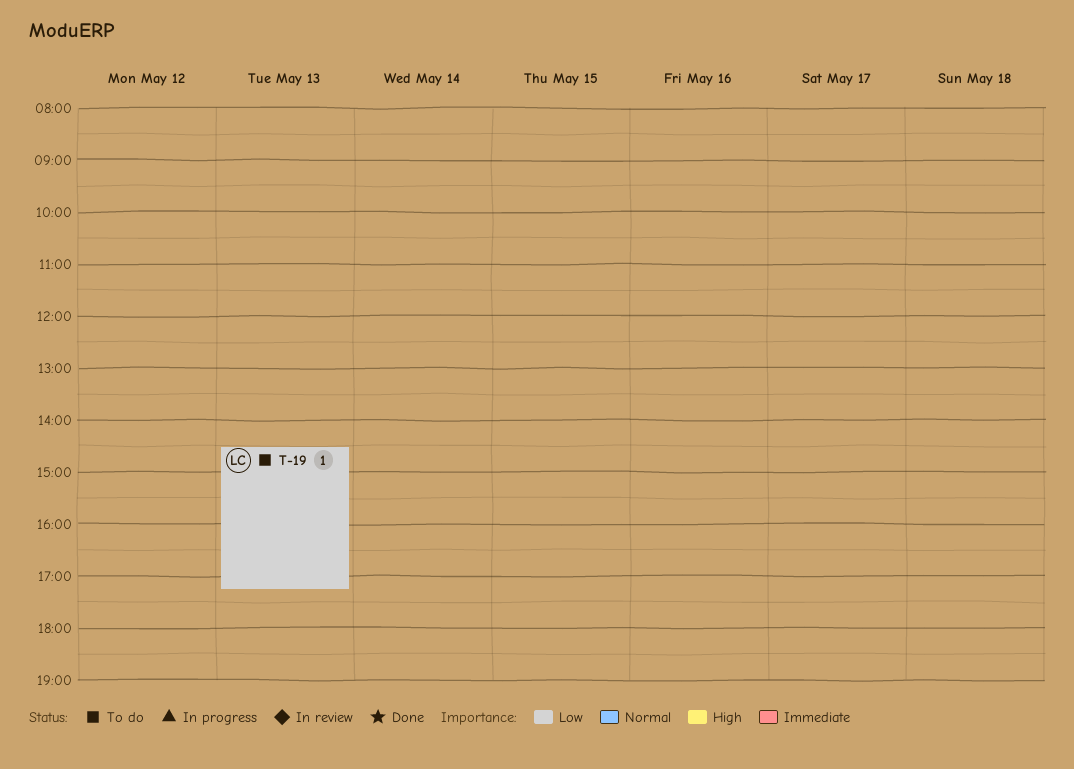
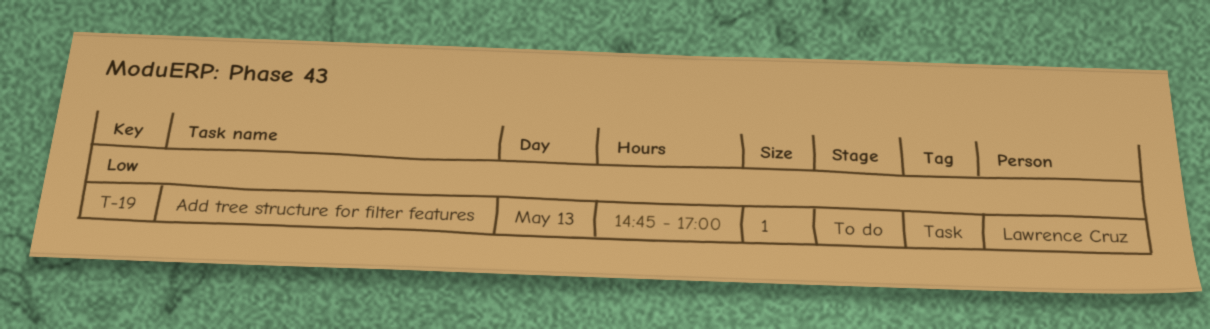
T-19, begins: 14:30 -> 14:45
T-19, ends: 17:15 -> 17:00

